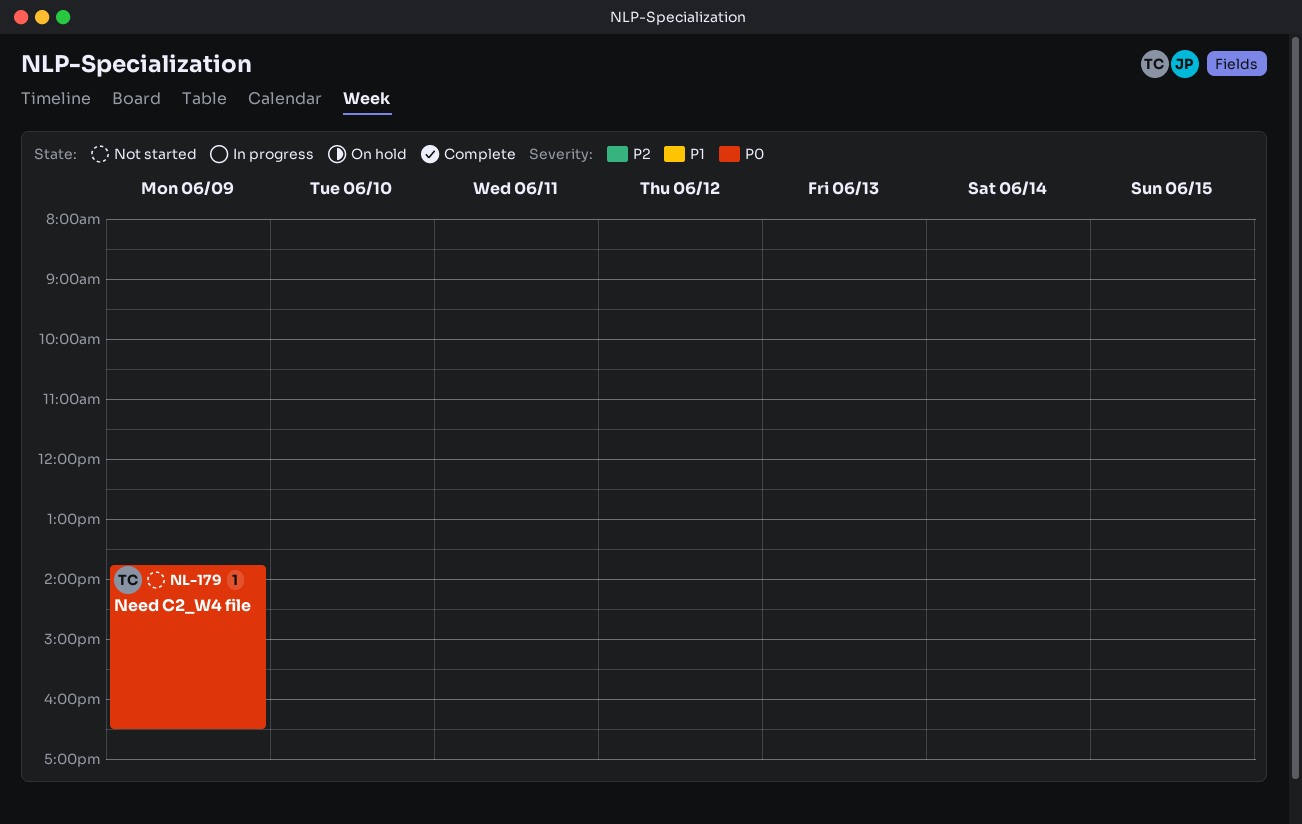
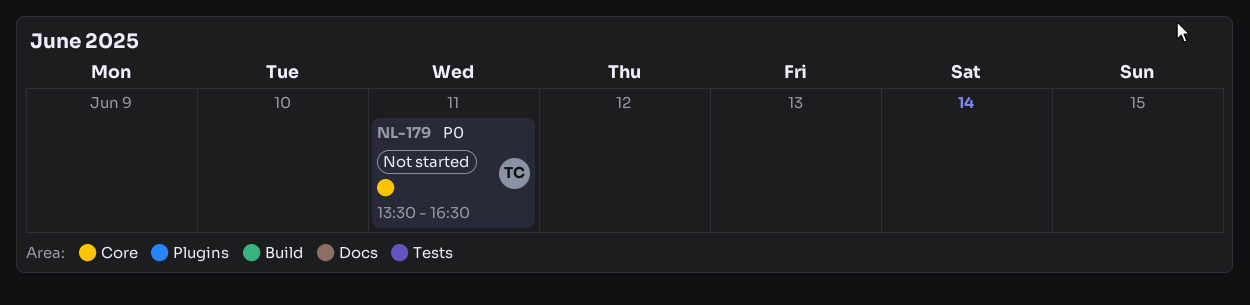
NL-179, day: Jun 9 -> Jun 11
NL-179, begins: 13:45 -> 13:30

